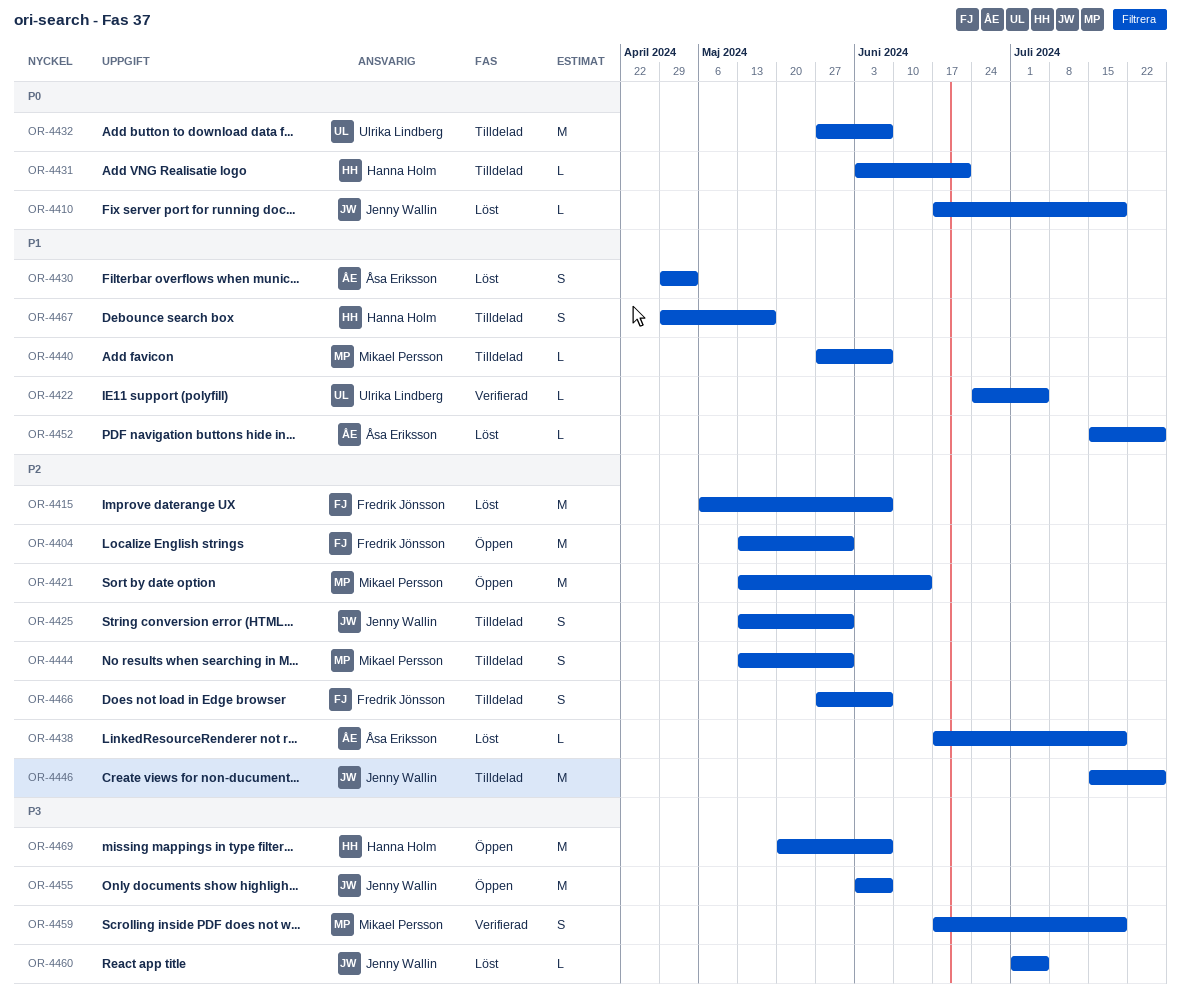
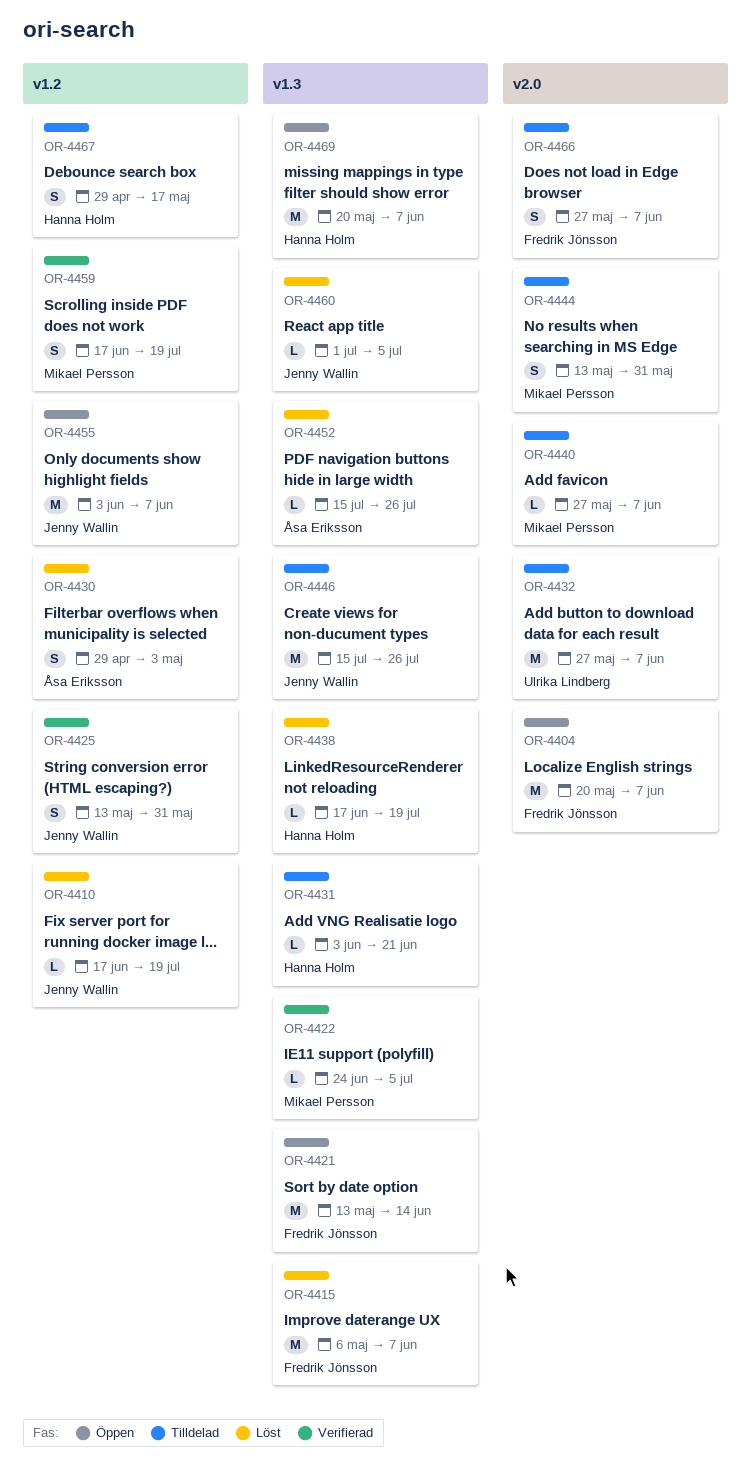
OR-4404, start: May 13 -> May 20
OR-4404, due: May 31 -> Jun 7
OR-4421, owner: Mikael Persson -> Fredrik Jönsson
OR-4422, owner: Ulrika Lindberg -> Mikael Persson
OR-4425, status: Tilldelad -> Verifierad
OR-4438, owner: Åsa Eriksson -> Hanna Holm

